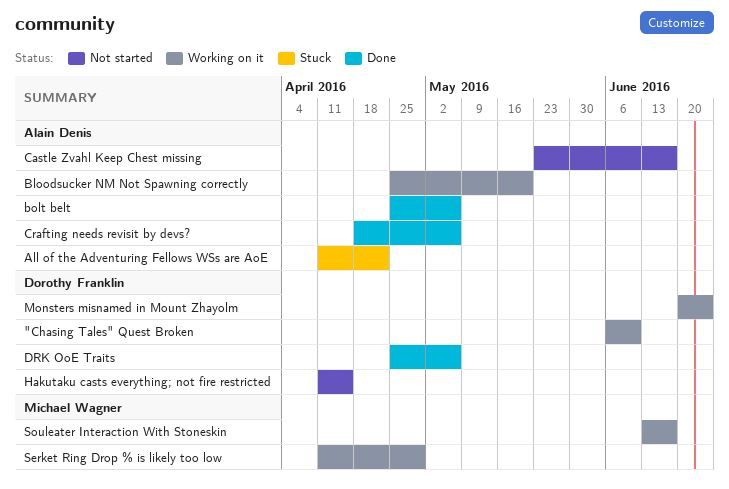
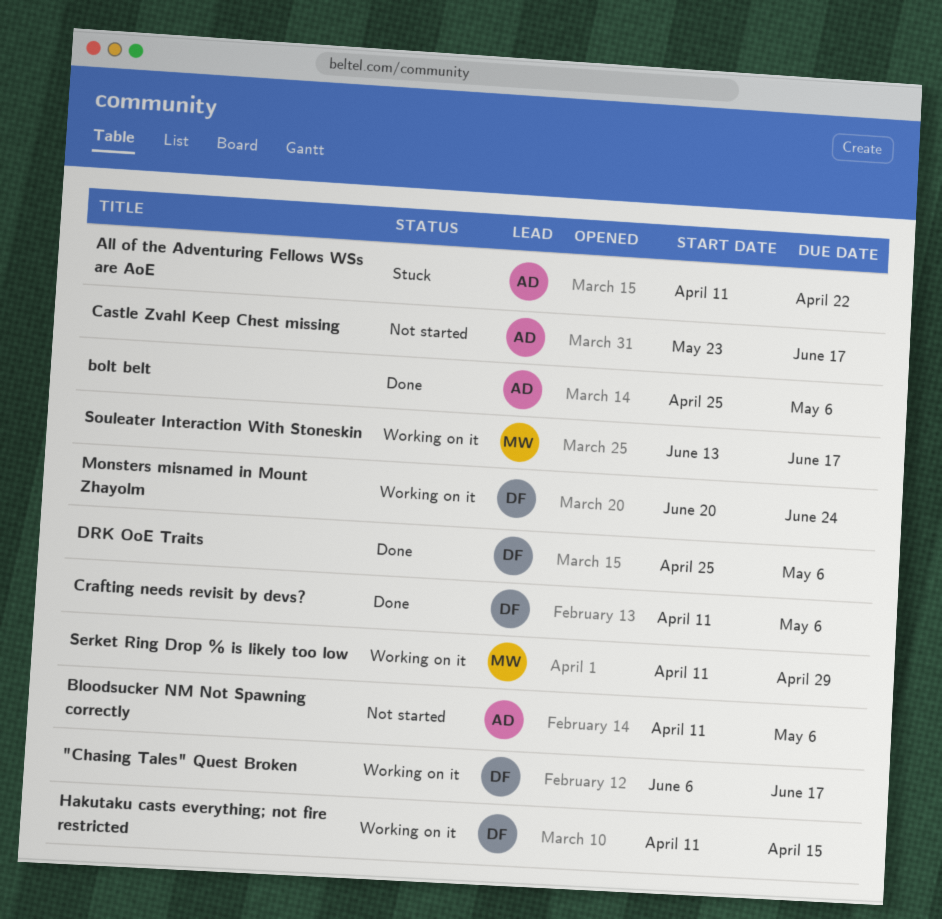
"Chasing Tales" Quest Broken, due: Jun 10 -> Jun 17
Bloodsucker NM Not Spawning correctly, status: Working on it -> Not started
Bloodsucker NM Not Spawning correctly, start: Apr 25 -> Apr 11
Bloodsucker NM Not Spawning correctly, due: May 20 -> May 6
Crafting needs revisit by devs?, owner: Alain Denis -> Dorothy Franklin
Crafting needs revisit by devs?, start: Apr 18 -> Apr 11
Hakutaku casts everything; not fire restricted, status: Not started -> Working on it

